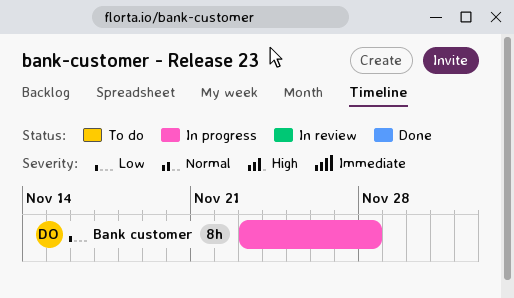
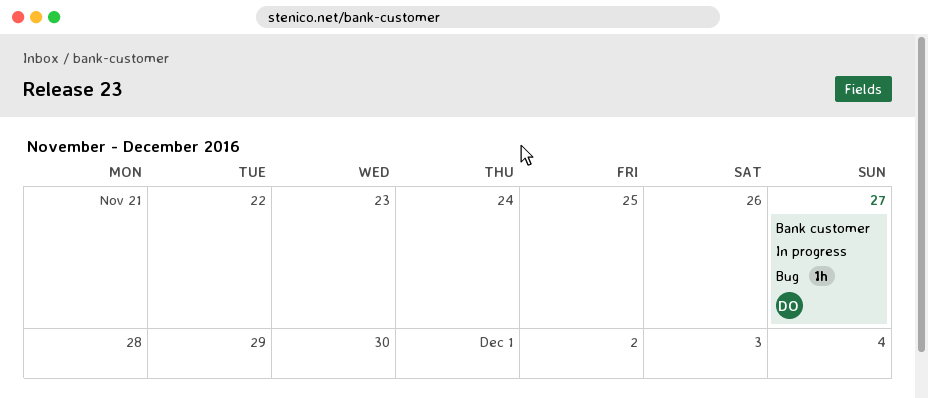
Bank customer, estimate: 8h -> 1h
Bank customer, due: Nov 28 -> Nov 27

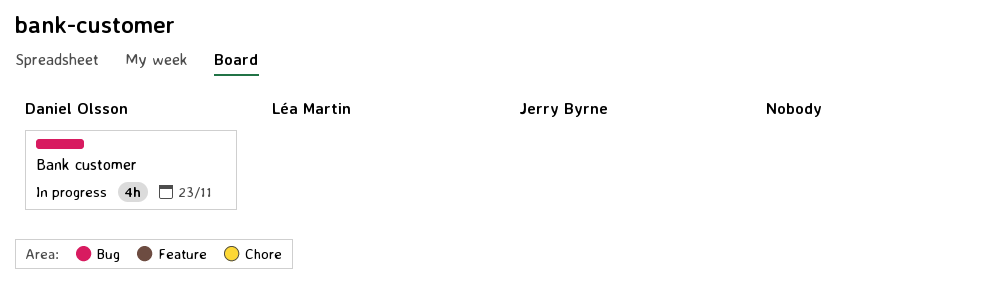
Bank customer, estimate: 1h -> 4h
Bank customer, due: Nov 27 -> Nov 23

